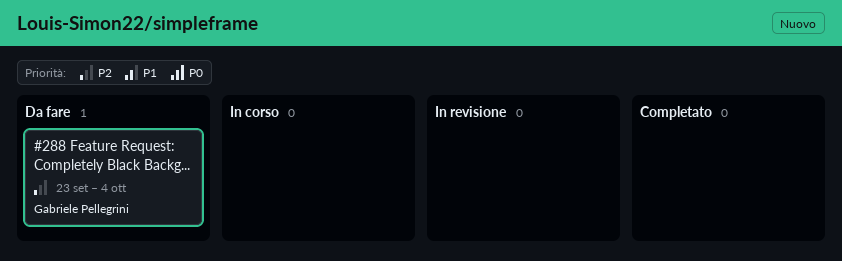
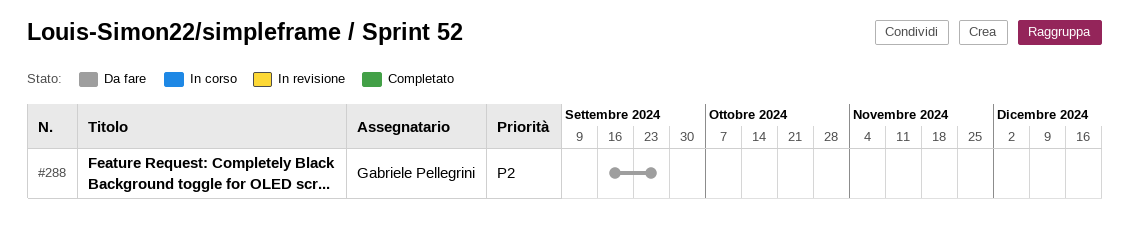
#288, start: Sep 23 -> Sep 16
#288, due: Oct 4 -> Sep 27

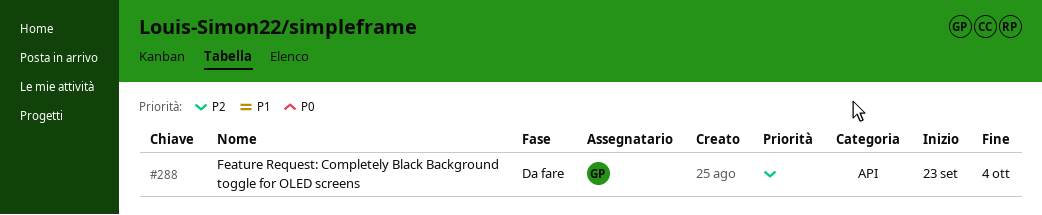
#288, start: Sep 16 -> Sep 23
#288, due: Sep 27 -> Oct 4

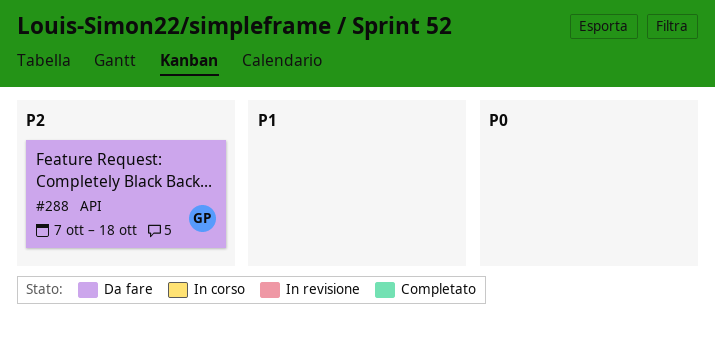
#288, start: Sep 23 -> Oct 7
#288, due: Oct 4 -> Oct 18

